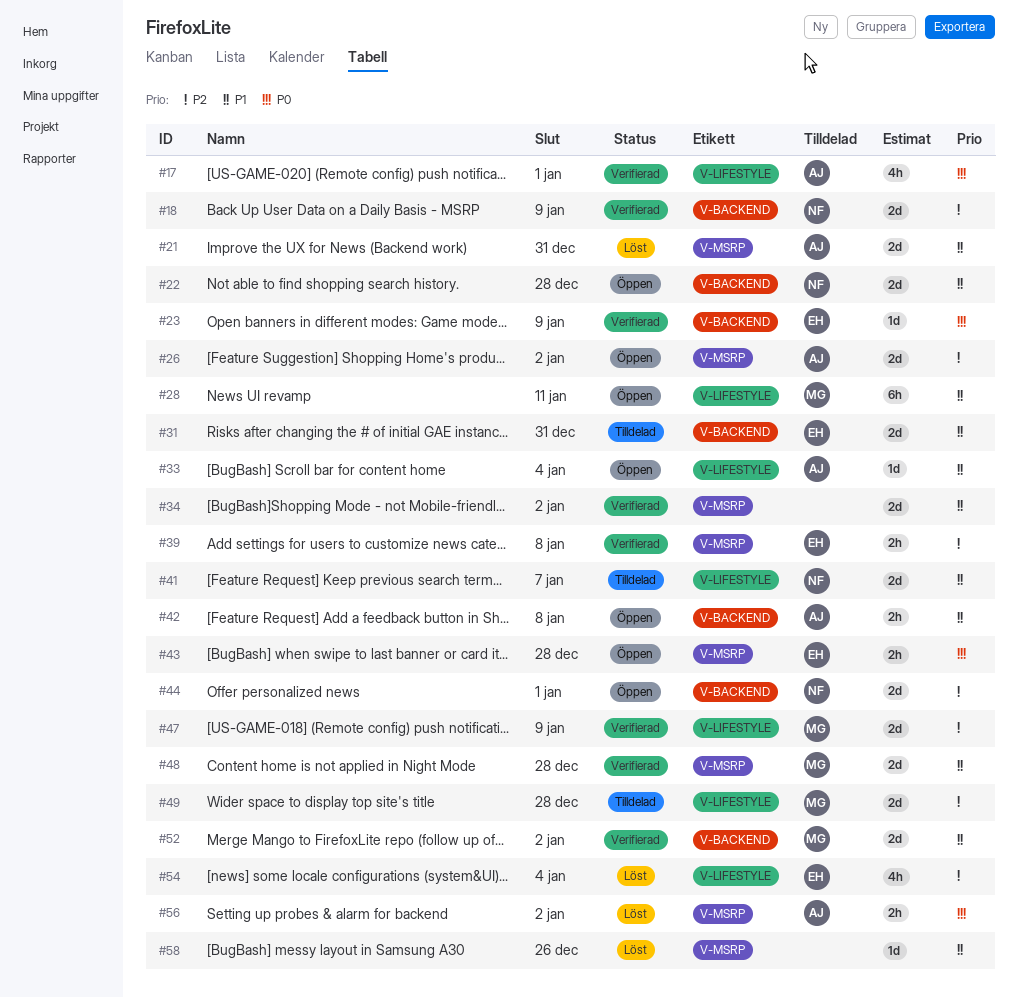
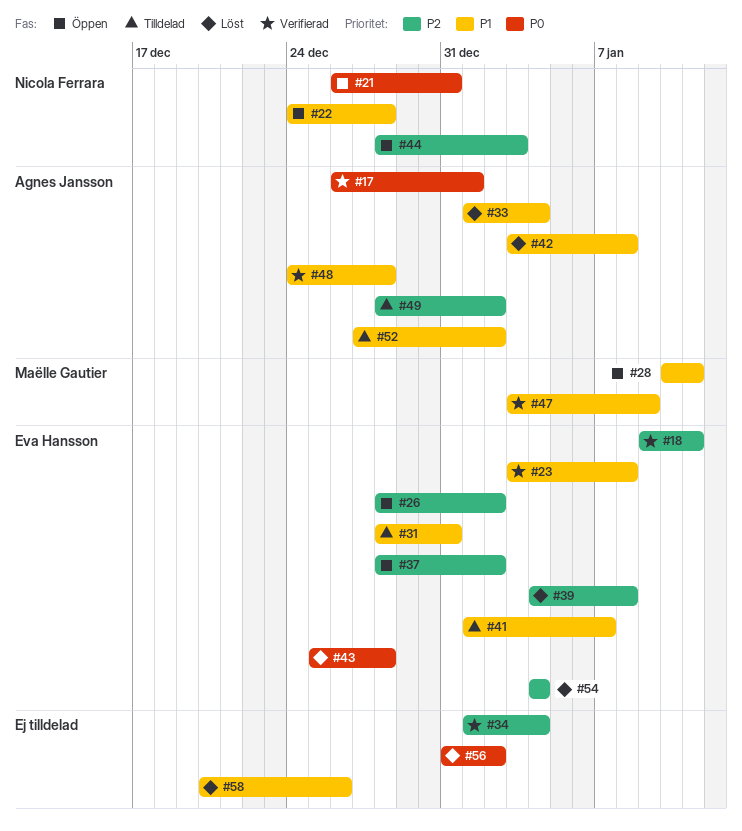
#18, owner: Nicola Ferrara -> Eva Hansson
#18, due: Jan 9 -> Jan 11
#21, status: Löst -> Öppen
#21, owner: Agnes Jansson -> Nicola Ferrara
#21, priority: P1 -> P0
#23, priority: P0 -> P1
#23, due: Jan 9 -> Jan 8
#26, owner: Agnes Jansson -> Eva Hansson
#33, status: Öppen -> Löst
#34, priority: P1 -> P2
#34, due: Jan 2 -> Jan 4
#37: none -> present
#39, status: Verifierad -> Löst
#41, owner: Nicola Ferrara -> Eva Hansson
#42, status: Öppen -> Löst
#43, status: Öppen -> Löst
#44, due: Jan 1 -> Jan 3
#47, priority: P2 -> P1
#48, owner: Maëlle Gautier -> Agnes Jansson
#49, owner: Maëlle Gautier -> Agnes Jansson
#49, due: Dec 28 -> Jan 2
#52, status: Verifierad -> Tilldelad
#52, owner: Maëlle Gautier -> Agnes Jansson
#56, owner: Agnes Jansson -> none

